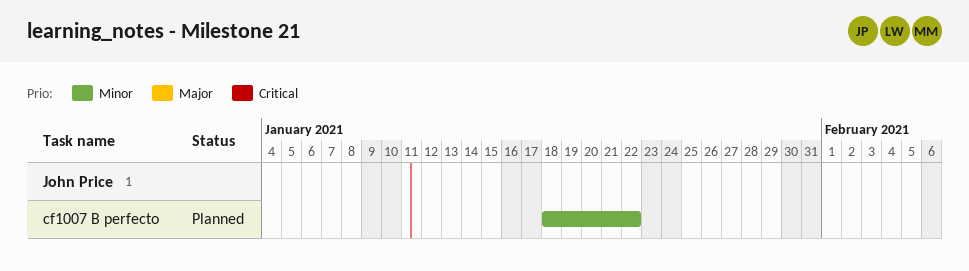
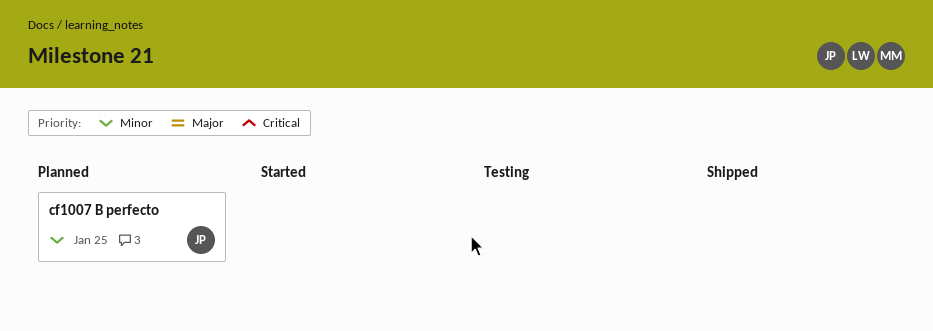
cf1007 B perfecto, due: Jan 22 -> Jan 25

